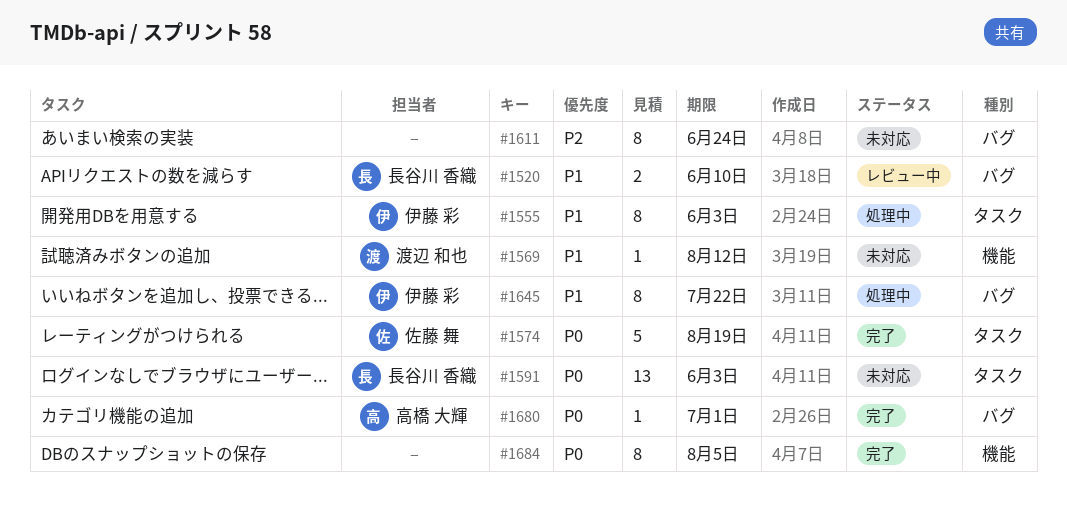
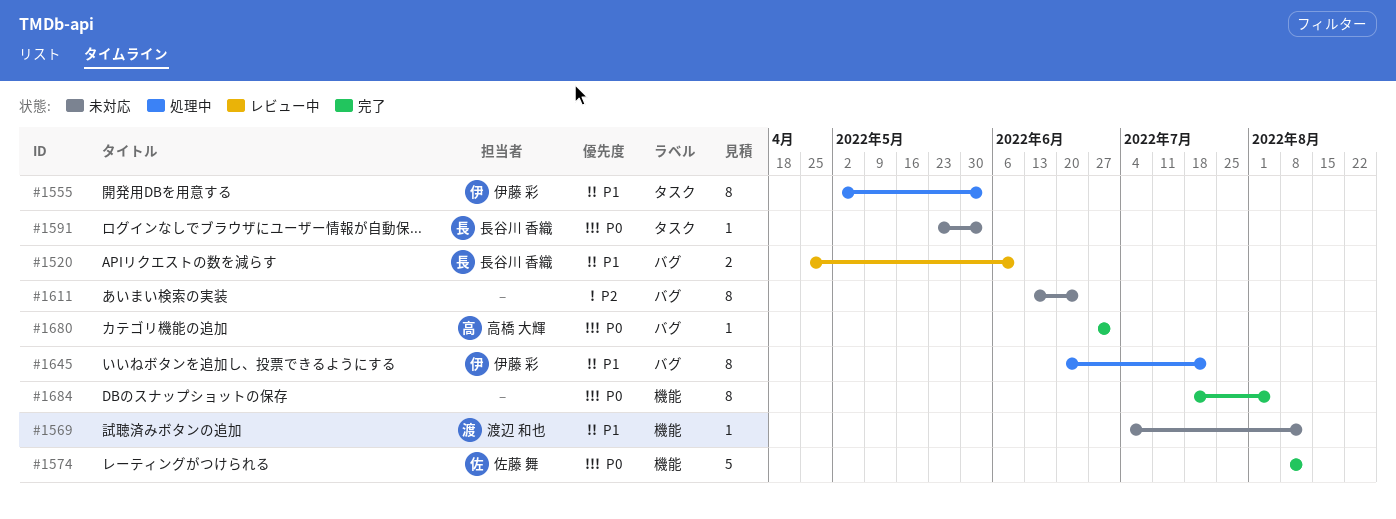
#1574, label: タスク -> 機能
#1574, due: Aug 19 -> Aug 12
#1591, estimate: 13 -> 1

